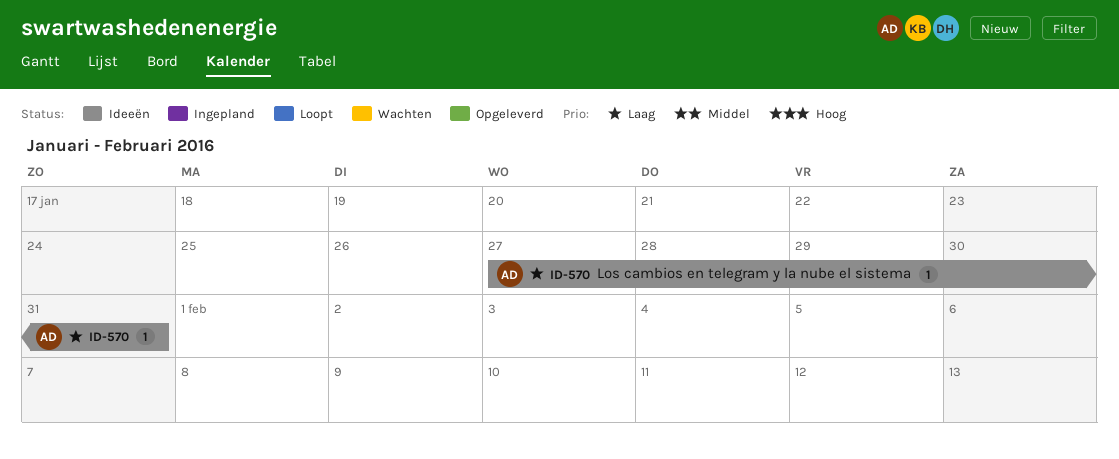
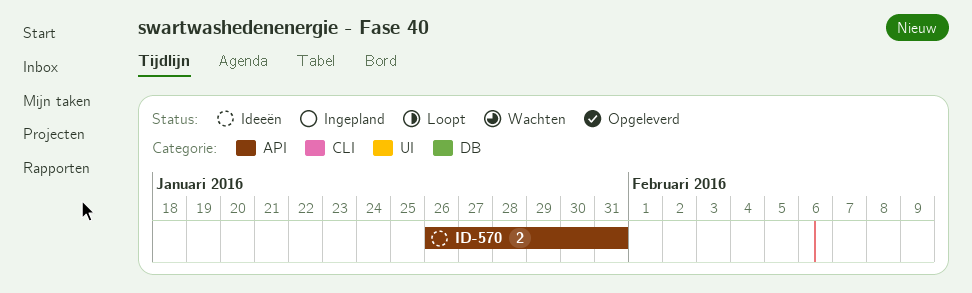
ID-570, estimate: 1 -> 2
ID-570, start: Jan 27 -> Jan 26

